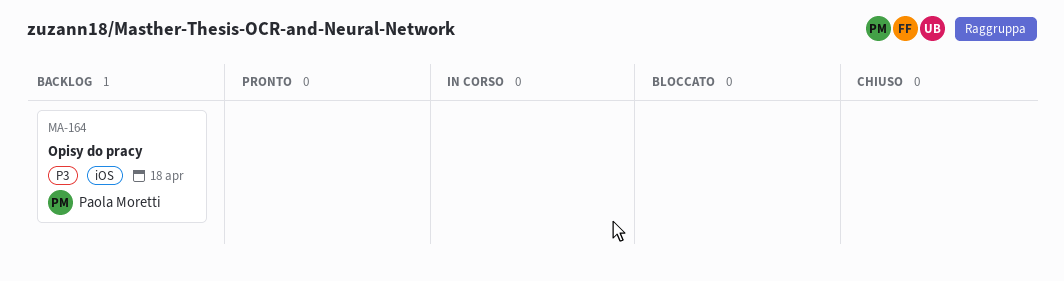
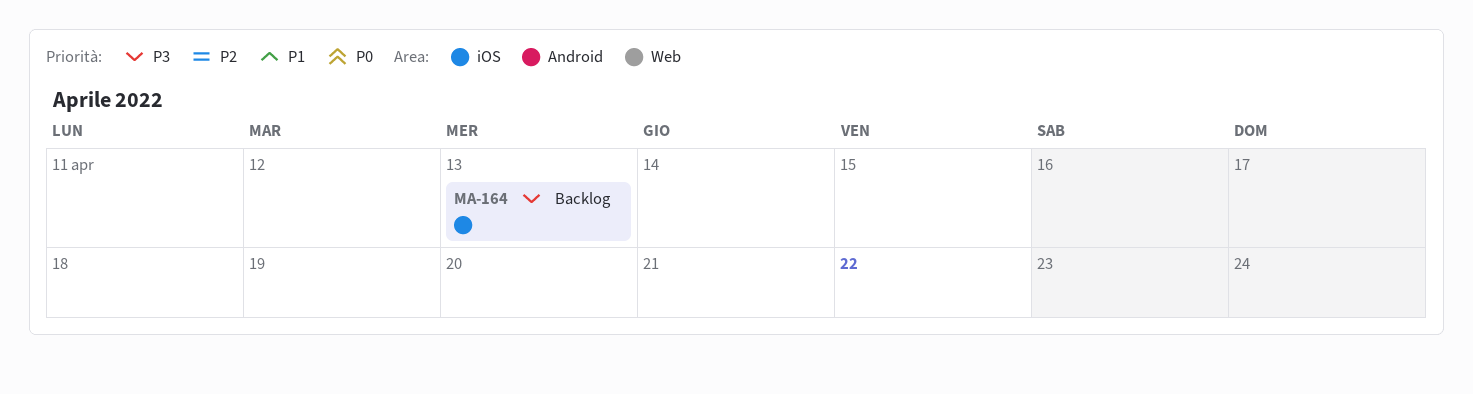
MA-164, due: Apr 18 -> Apr 13

